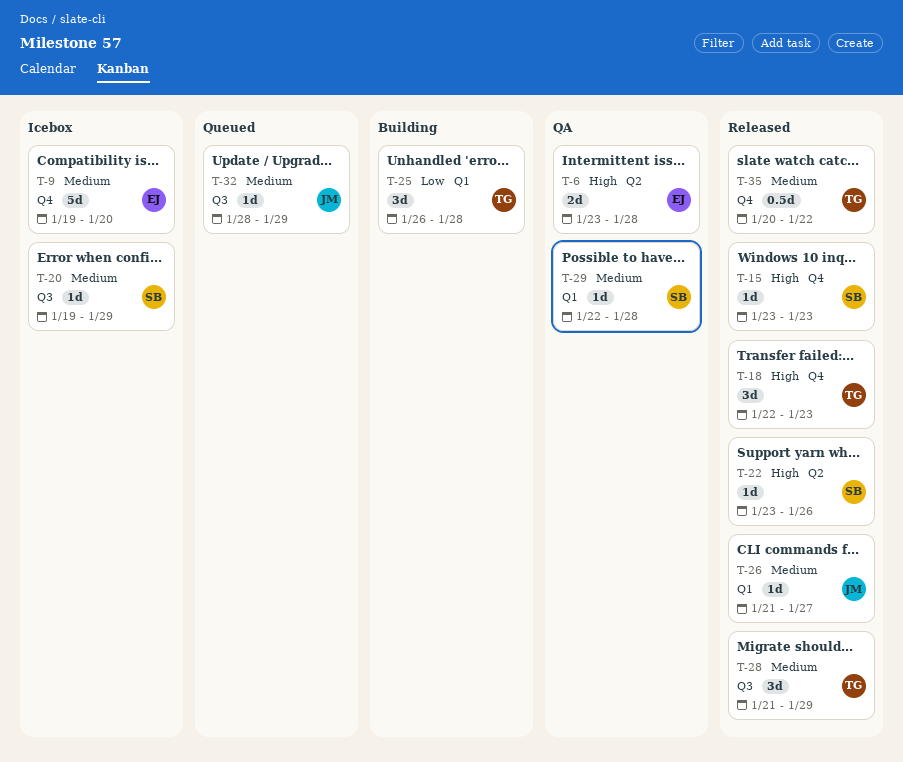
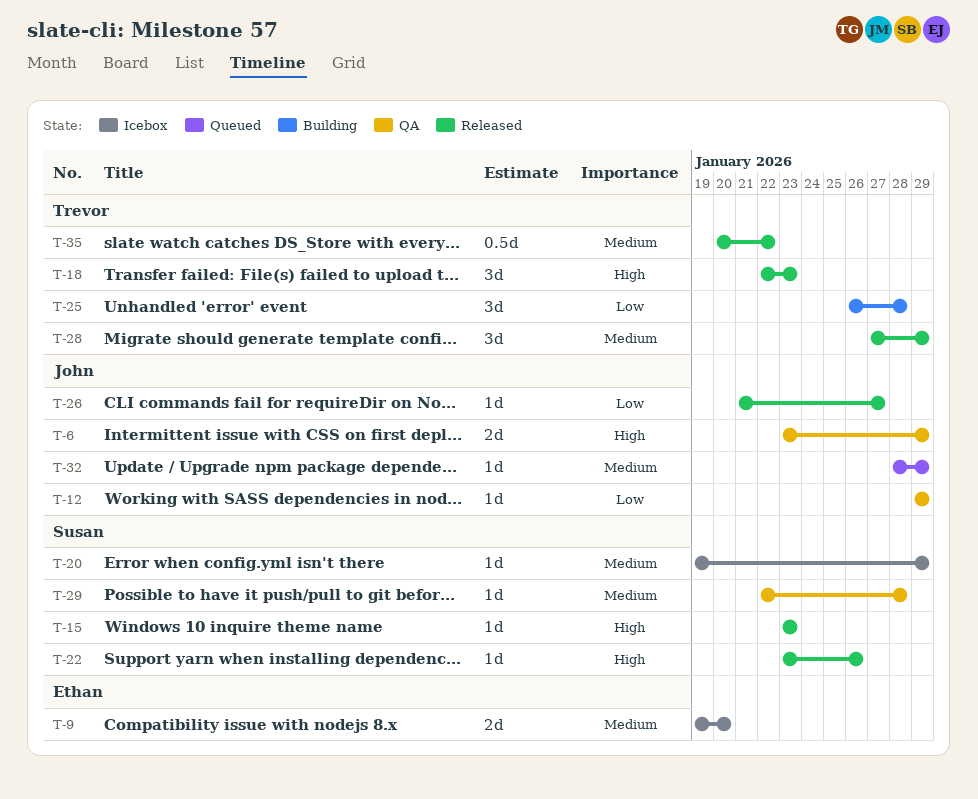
T-6, owner: Ethan -> John
T-6, due: Jan 28 -> Jan 29
T-9, estimate: 5d -> 2d
T-12: none -> present
T-26, priority: Medium -> Low
T-28, start: Jan 21 -> Jan 27

